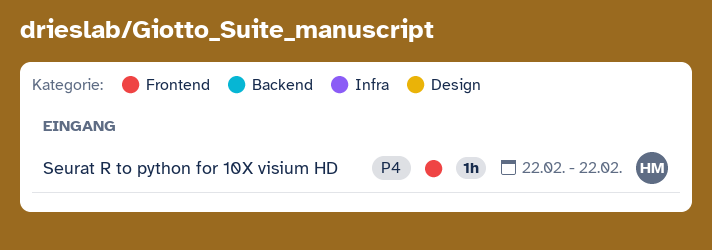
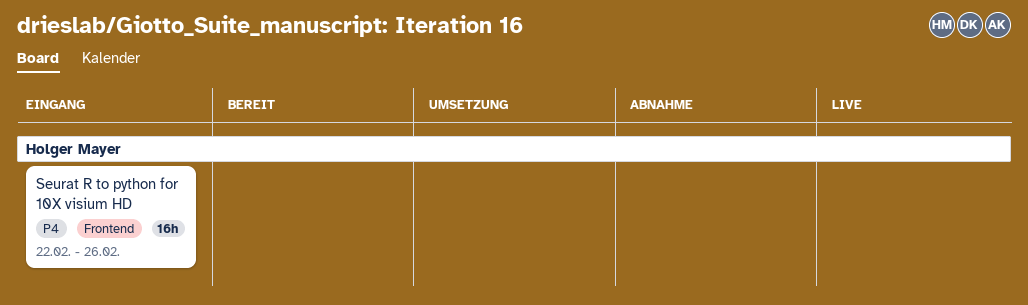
Seurat R to python for 10X visium HD, estimate: 1h -> 16h
Seurat R to python for 10X visium HD, due: Feb 22 -> Feb 26

